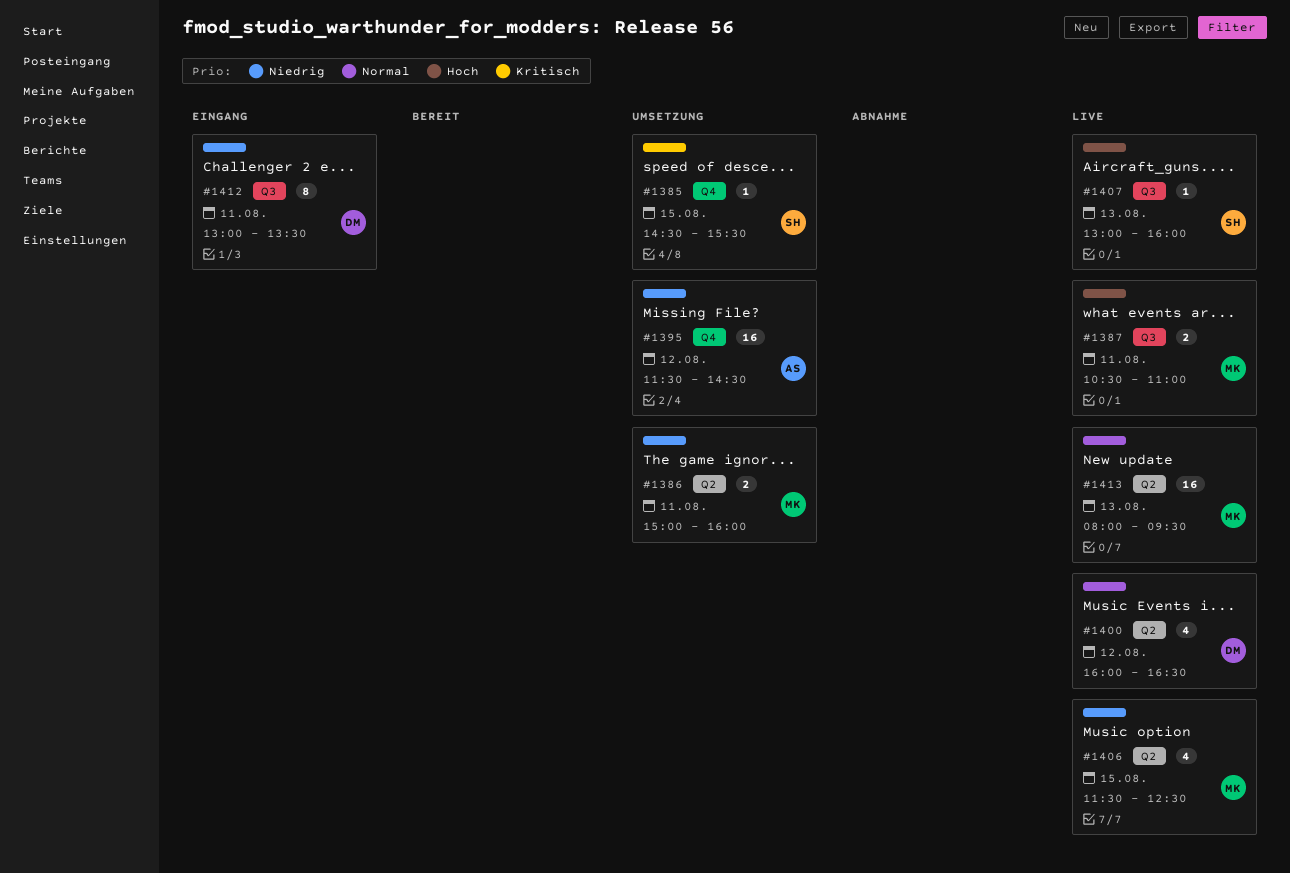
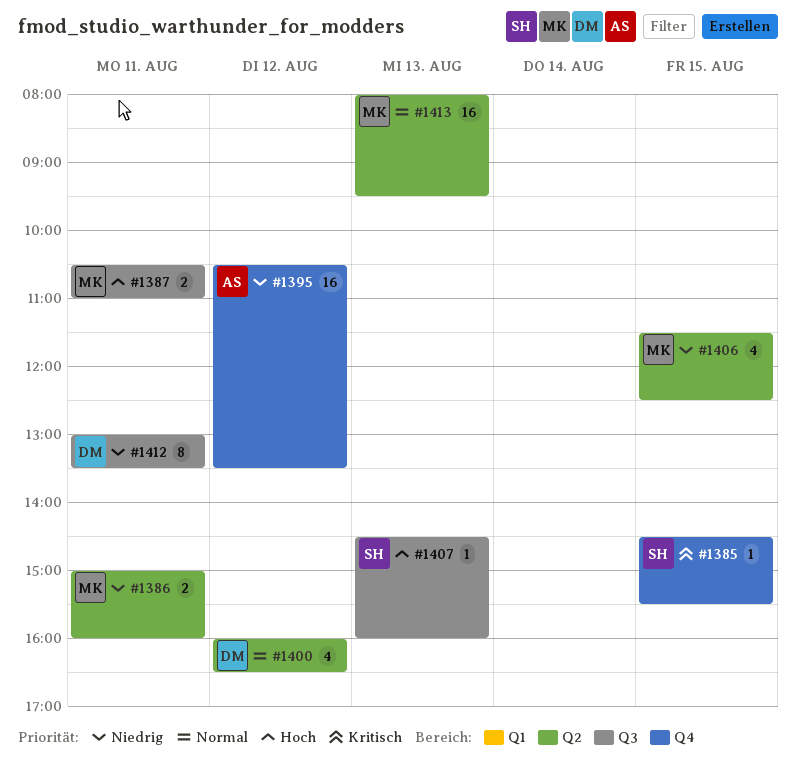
#1395, begins: 11:30 -> 10:30
#1395, ends: 14:30 -> 13:30
#1407, begins: 13:00 -> 14:30

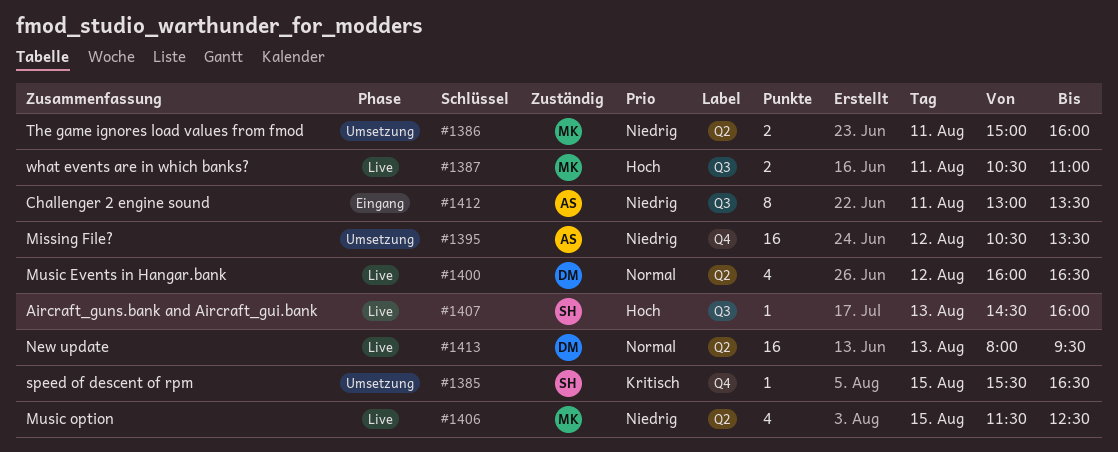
#1385, begins: 14:30 -> 15:30
#1385, ends: 15:30 -> 16:30
#1412, owner: DM -> AS
#1413, owner: MK -> DM

